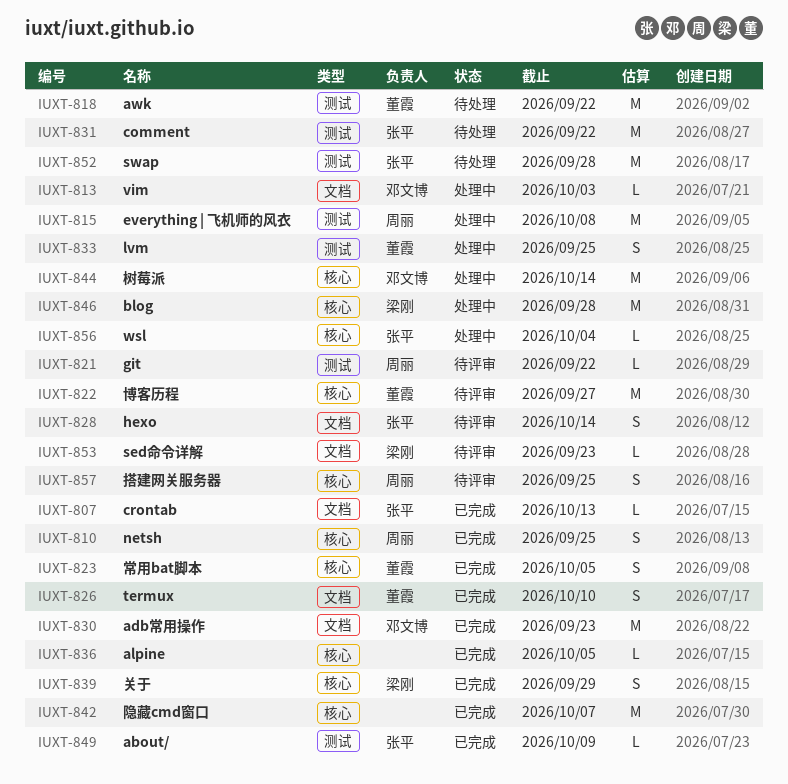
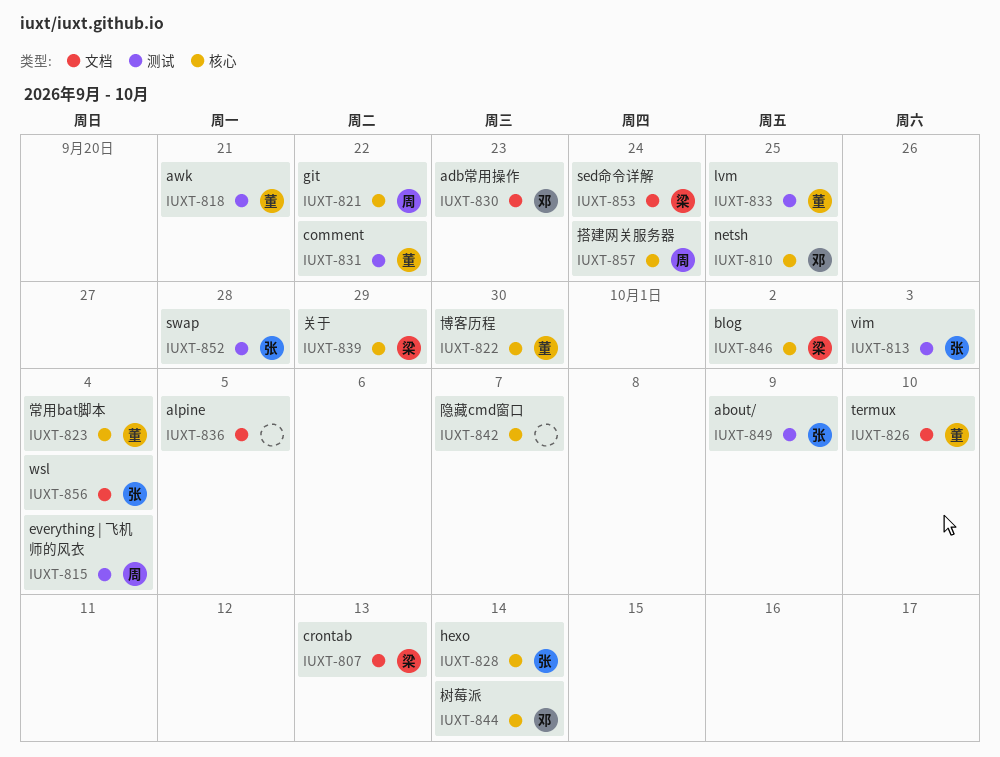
IUXT-807, owner: 张平 -> 梁刚
IUXT-810, owner: 周丽 -> 邓文博
IUXT-813, owner: 邓文博 -> 张平
IUXT-813, label: 文档 -> 测试
IUXT-815, due: Oct 8 -> Oct 4
IUXT-818, due: Sep 22 -> Sep 21
IUXT-821, label: 测试 -> 核心
IUXT-822, due: Sep 27 -> Sep 30
IUXT-823, due: Oct 5 -> Oct 4
IUXT-828, label: 文档 -> 核心
IUXT-831, owner: 张平 -> 董霞
IUXT-836, label: 核心 -> 文档
IUXT-846, due: Sep 28 -> Oct 2
IUXT-853, due: Sep 23 -> Sep 24
IUXT-856, label: 核心 -> 文档
IUXT-857, due: Sep 25 -> Sep 24

